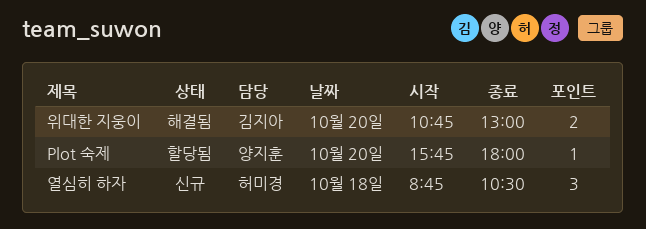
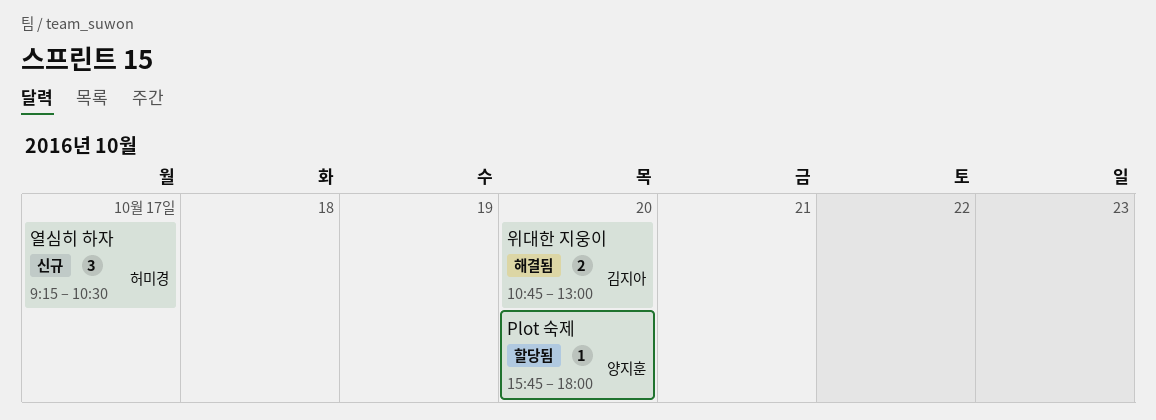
열심히 하자, day: Oct 18 -> Oct 17
열심히 하자, begins: 08:45 -> 09:15

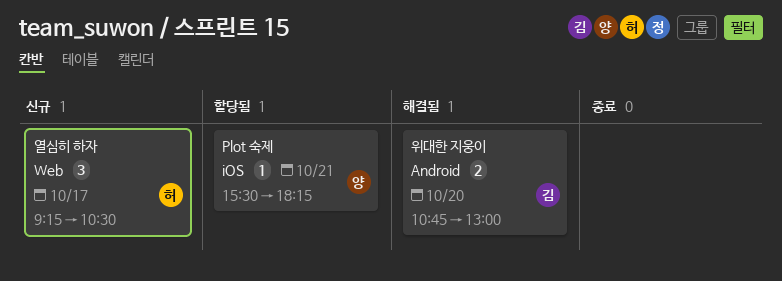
Plot 숙제, day: Oct 20 -> Oct 21
Plot 숙제, begins: 15:45 -> 15:30
Plot 숙제, ends: 18:00 -> 18:15

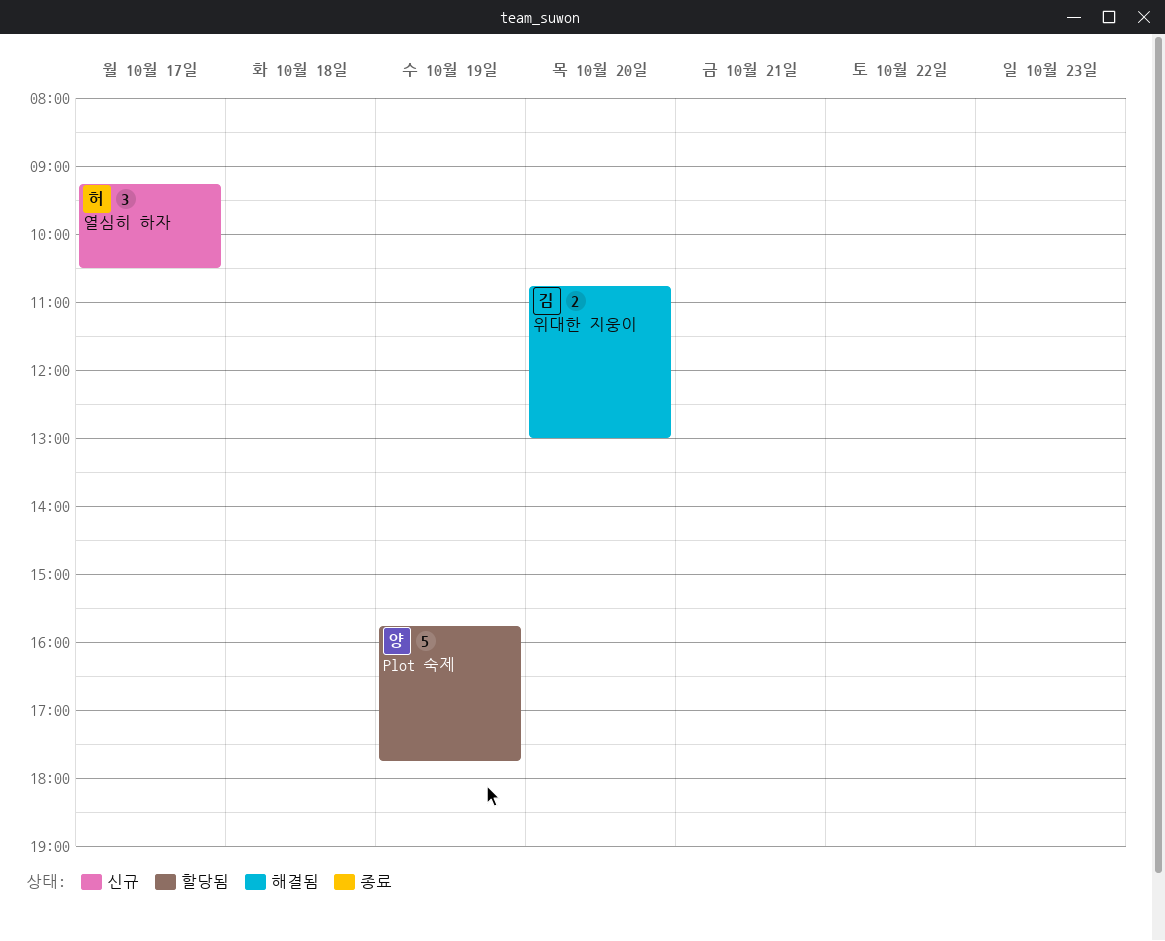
Plot 숙제, estimate: 1 -> 5
Plot 숙제, day: Oct 21 -> Oct 19
Plot 숙제, begins: 15:30 -> 15:45
Plot 숙제, ends: 18:15 -> 17:45

